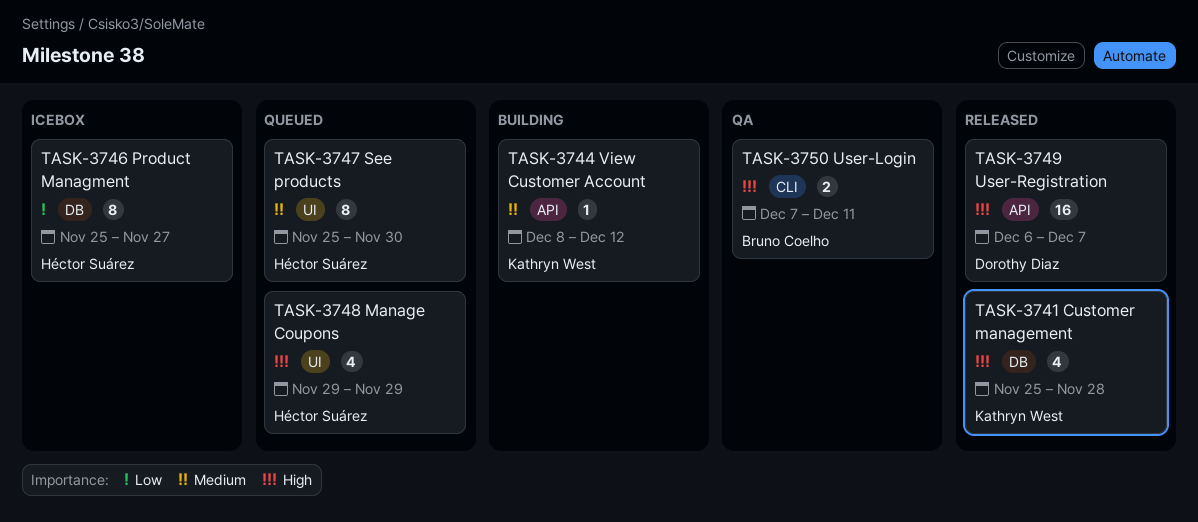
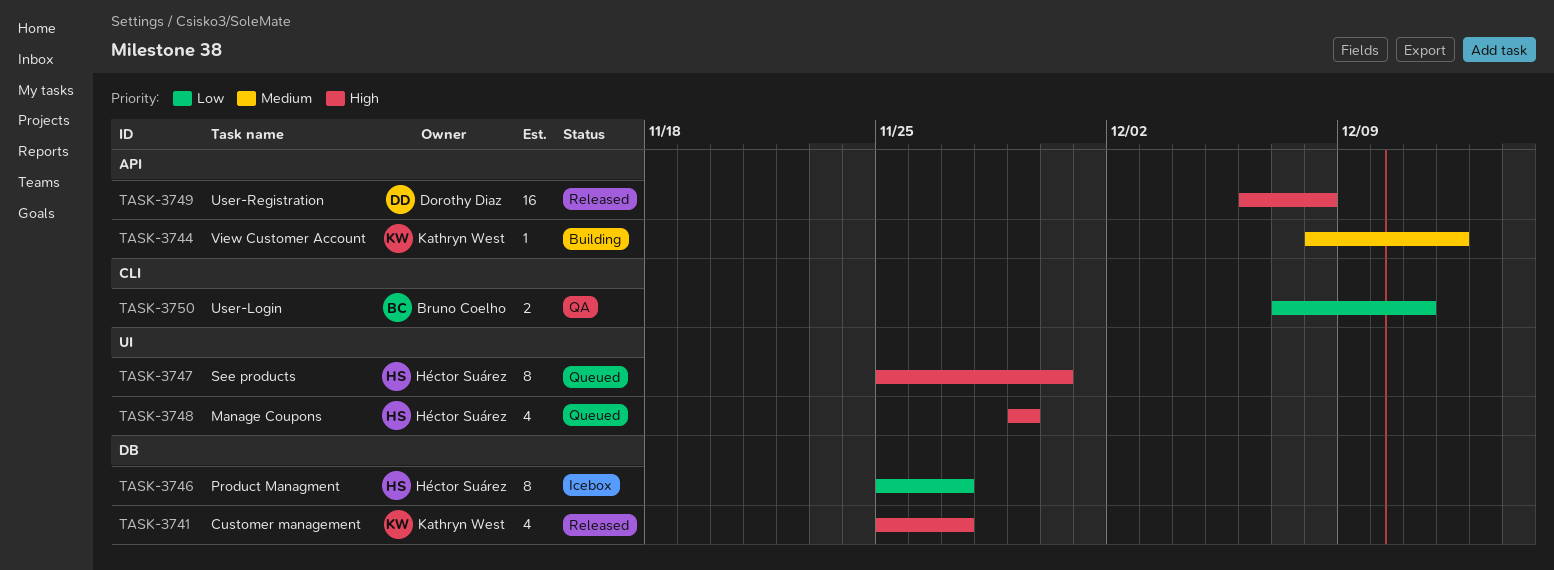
TASK-3741, due: Nov 28 -> Nov 27
TASK-3747, priority: Medium -> High
TASK-3749, due: Dec 7 -> Dec 8
TASK-3750, priority: High -> Low

